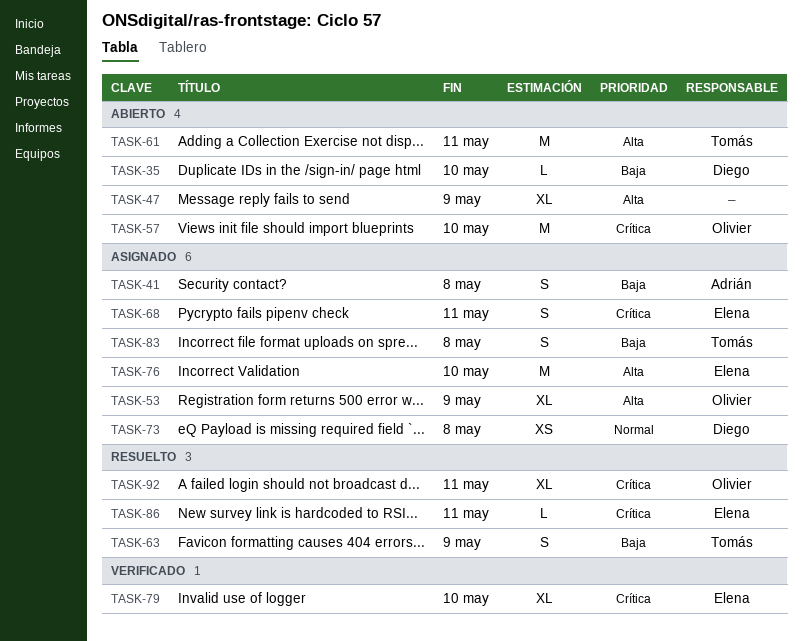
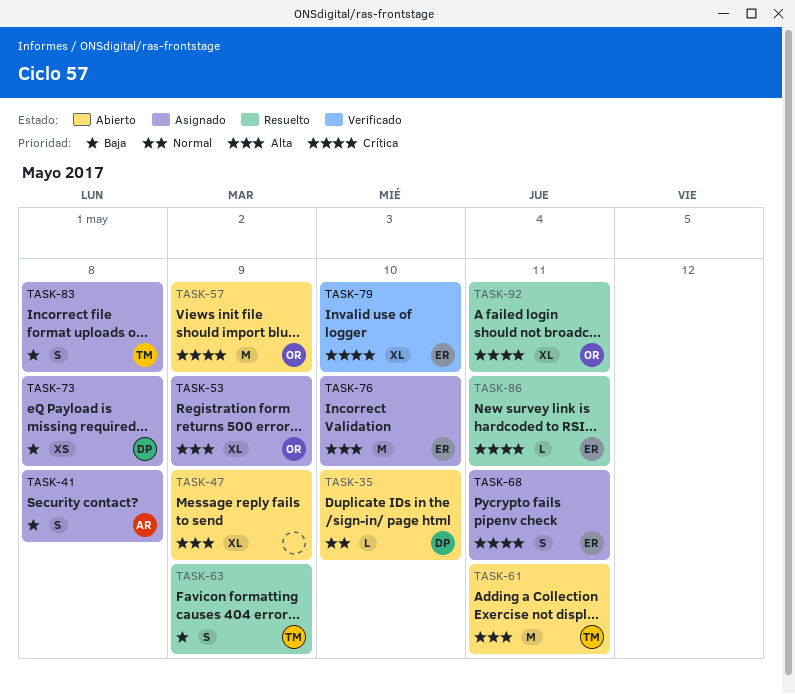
TASK-35, priority: Baja -> Normal
TASK-57, due: May 10 -> May 9
TASK-73, priority: Normal -> Baja

